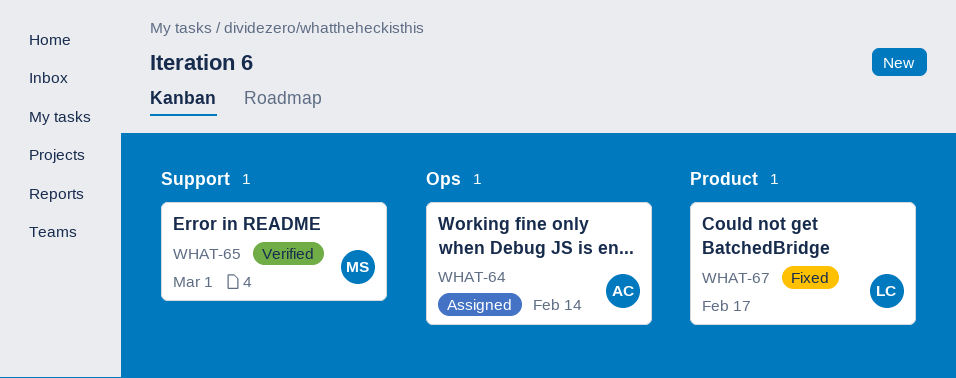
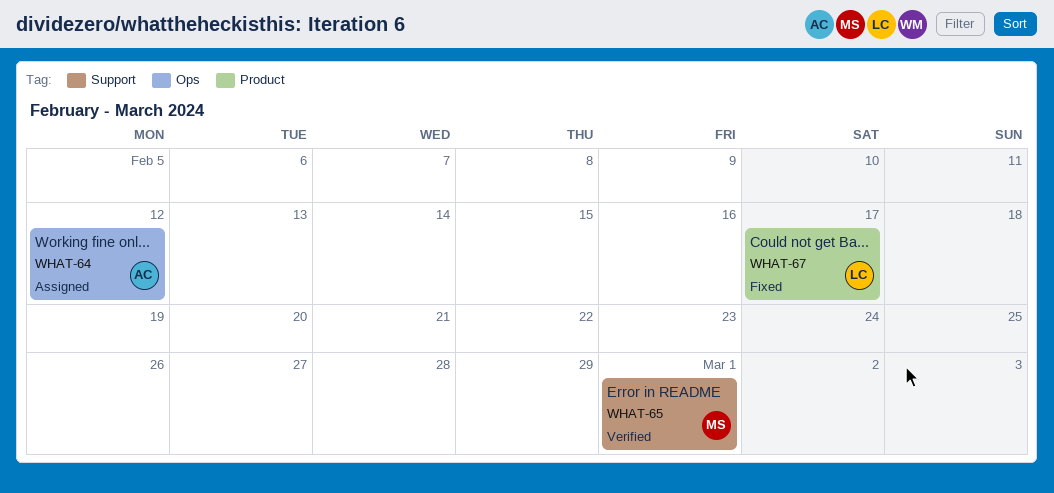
WHAT-64, due: Feb 14 -> Feb 12

